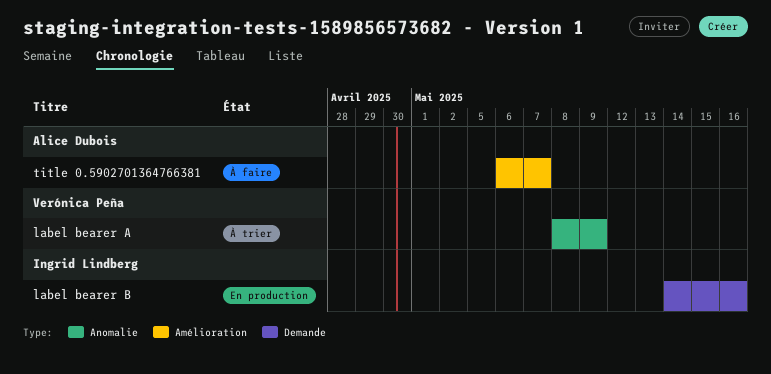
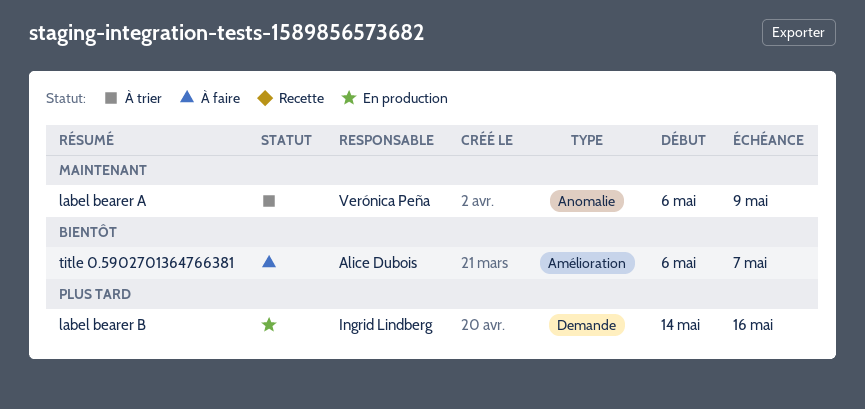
label bearer A, start: May 8 -> May 6

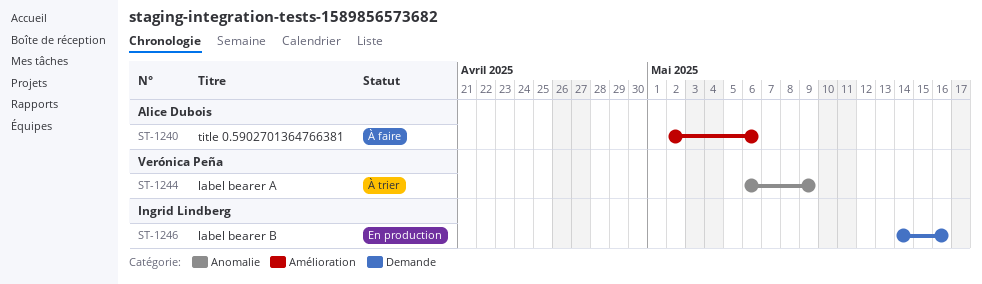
title 0.5902701364766381, start: May 6 -> May 2
title 0.5902701364766381, due: May 7 -> May 6

